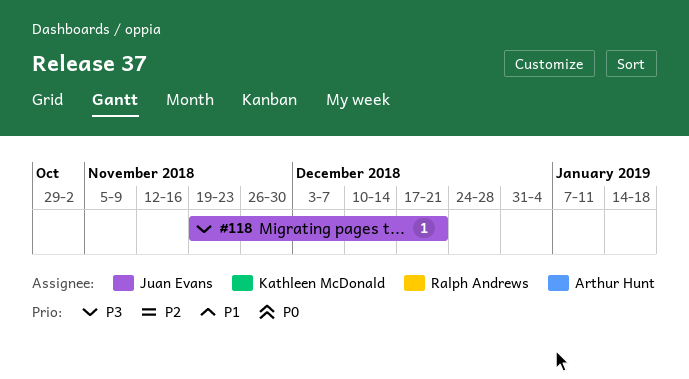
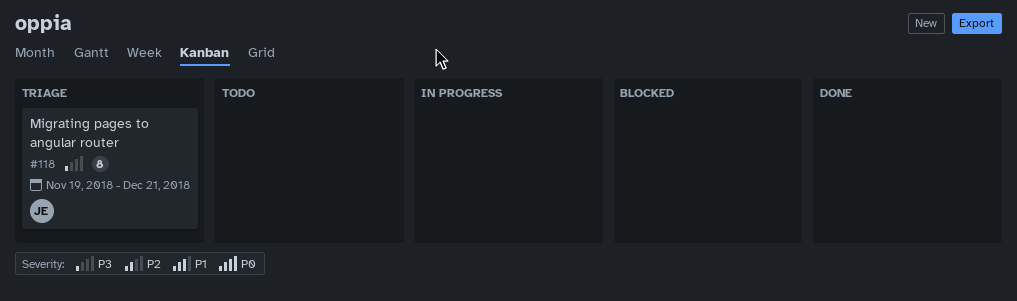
#118, estimate: 1 -> 8

